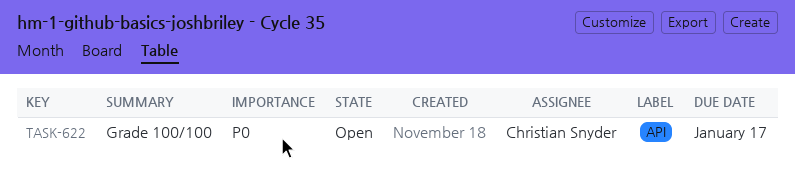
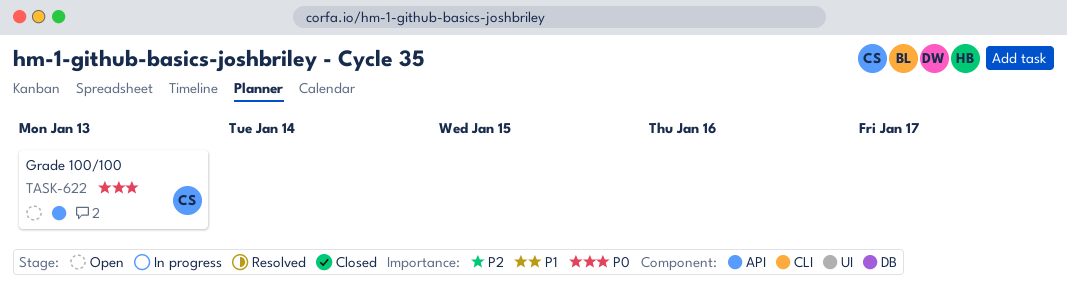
TASK-622, due: Jan 17 -> Jan 13

